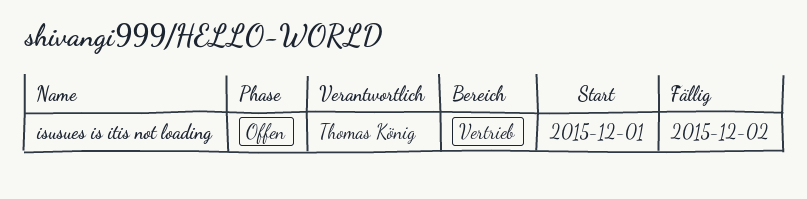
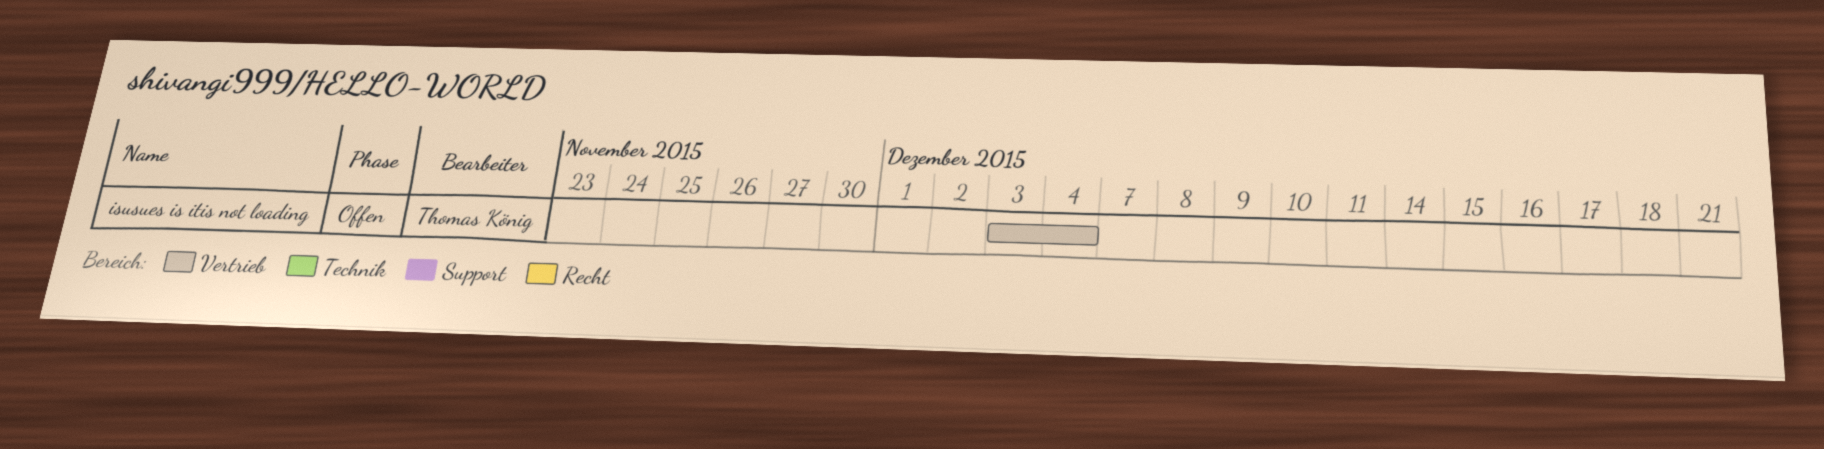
isusues is itis not loading, start: Dec 1 -> Dec 3
isusues is itis not loading, due: Dec 2 -> Dec 4

